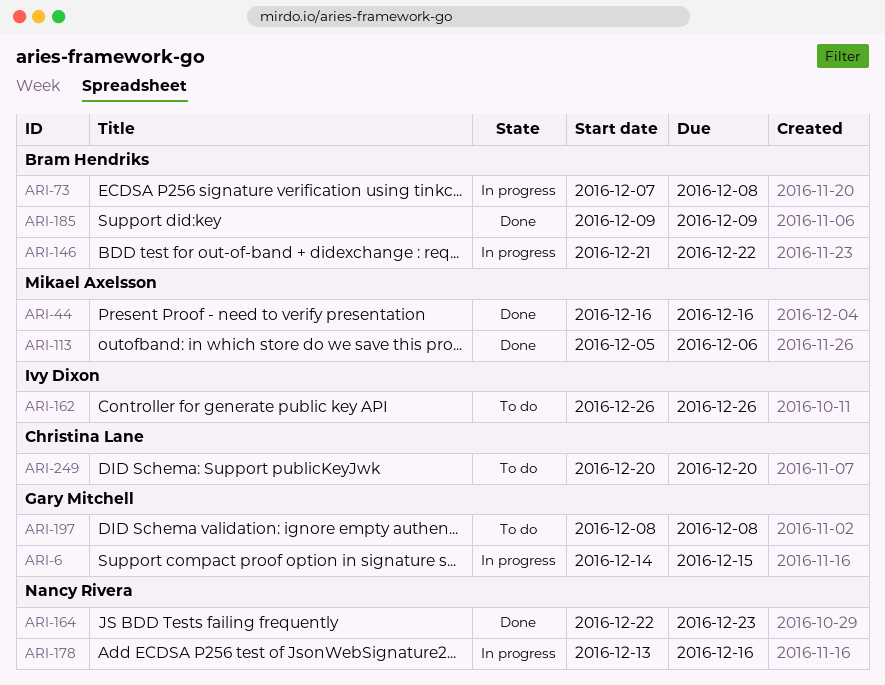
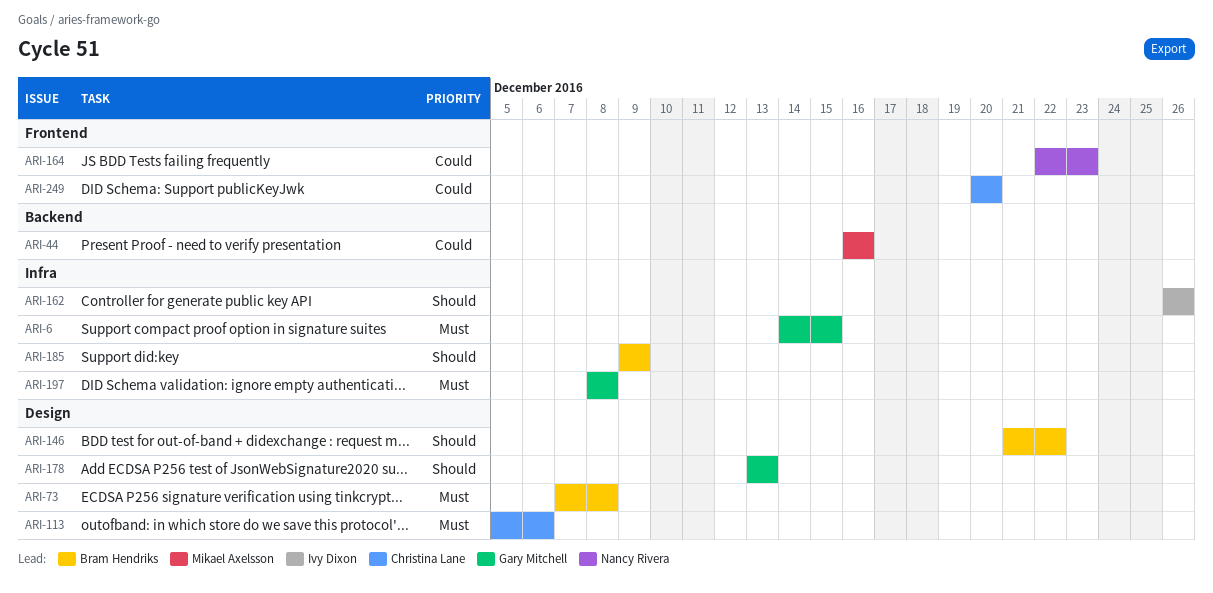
ARI-113, owner: Mikael Axelsson -> Christina Lane
ARI-178, owner: Nancy Rivera -> Gary Mitchell
ARI-178, due: Dec 16 -> Dec 13

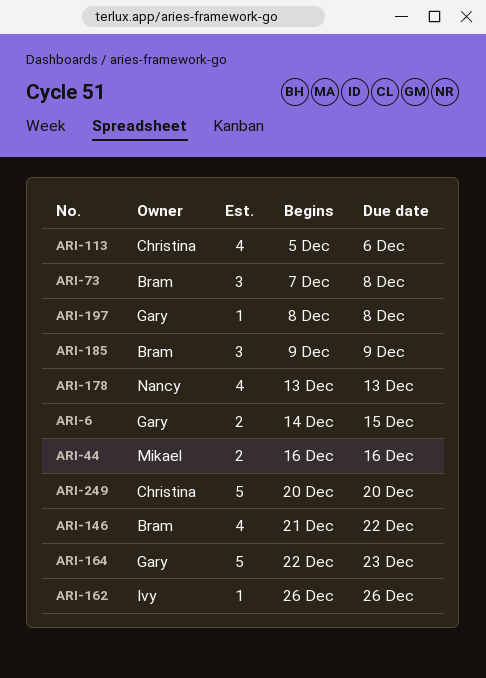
ARI-164, owner: Nancy Rivera -> Gary Mitchell
ARI-178, owner: Gary Mitchell -> Nancy Rivera

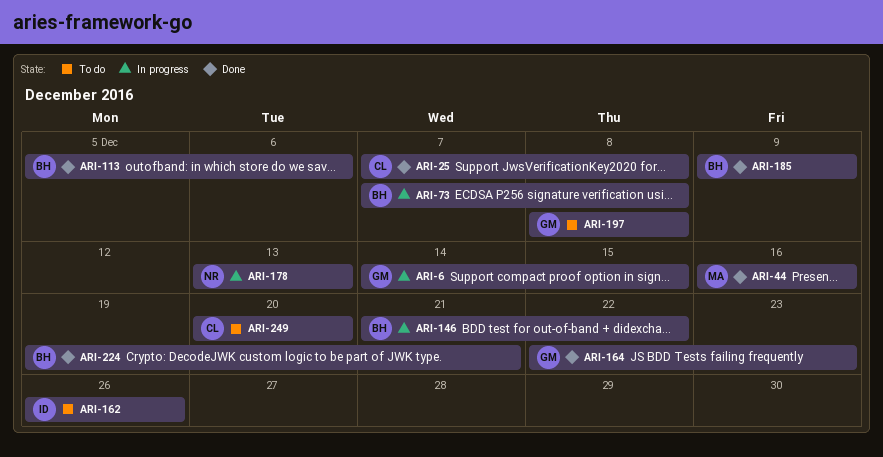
ARI-25: none -> present
ARI-113, owner: Christina -> Bram
ARI-224: none -> present

